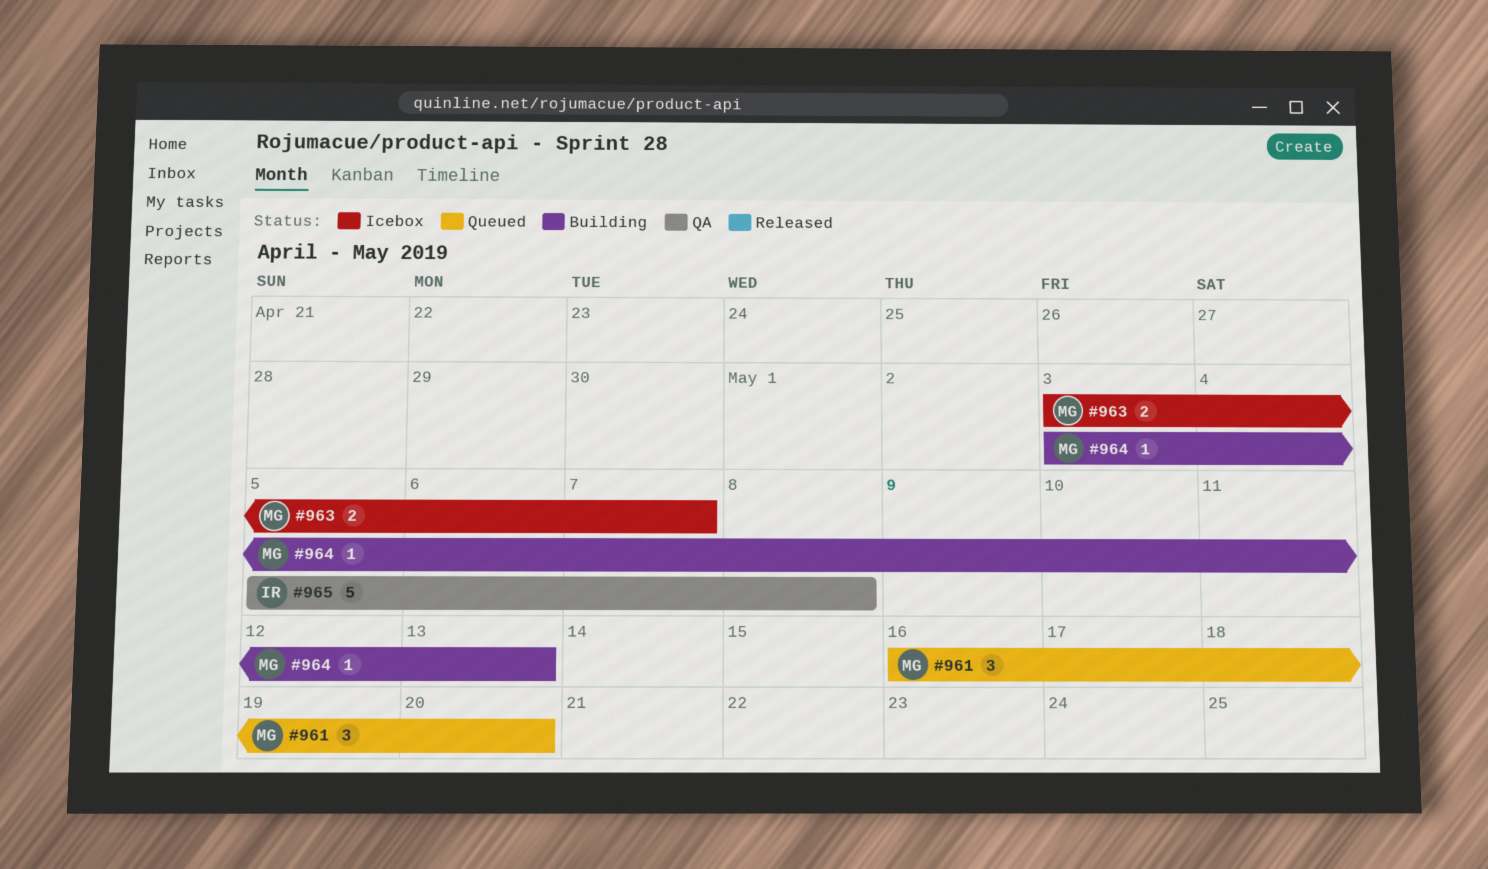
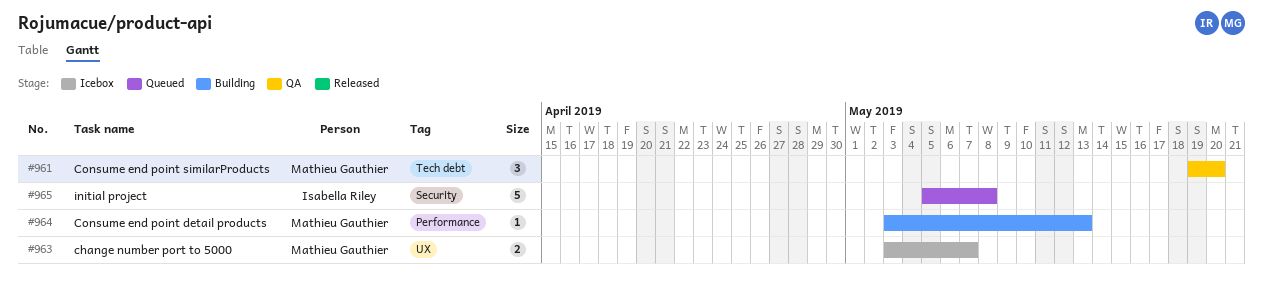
#961, status: Queued -> QA
#961, start: May 16 -> May 19
#965, status: QA -> Queued

